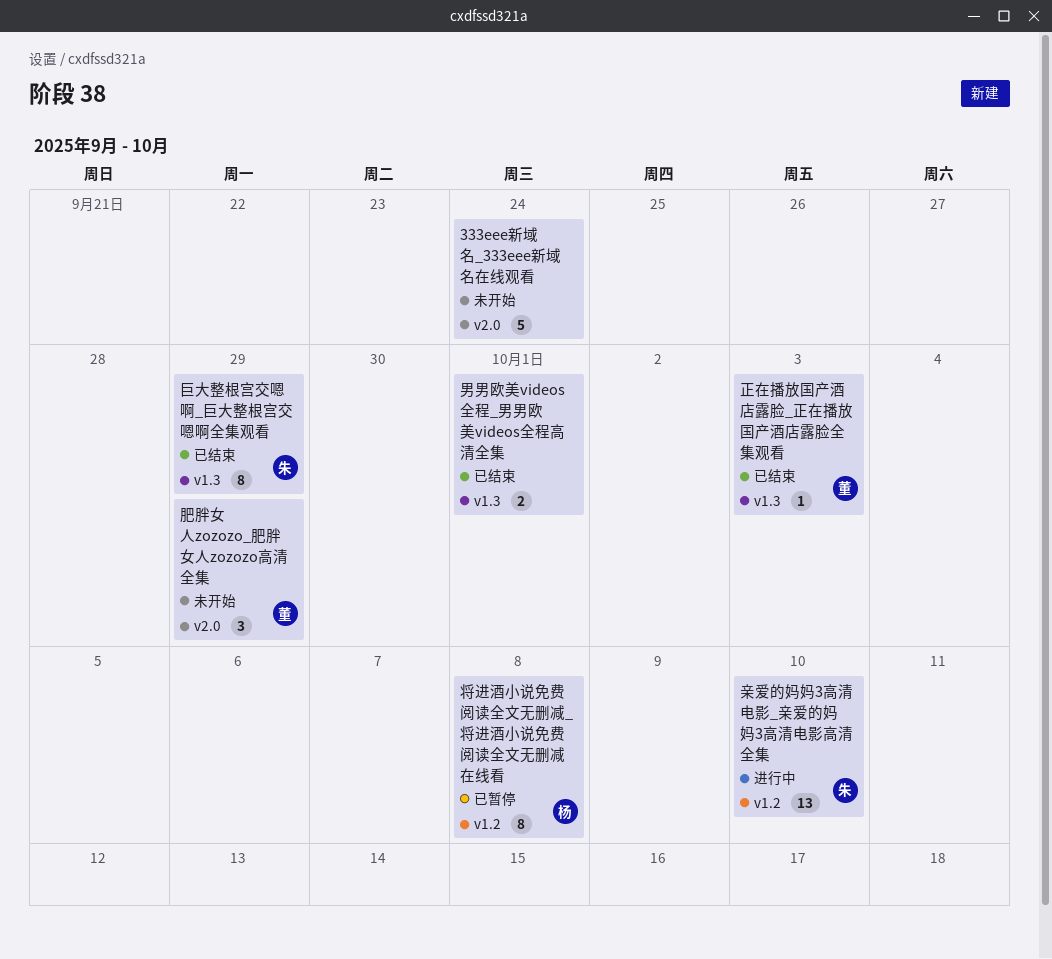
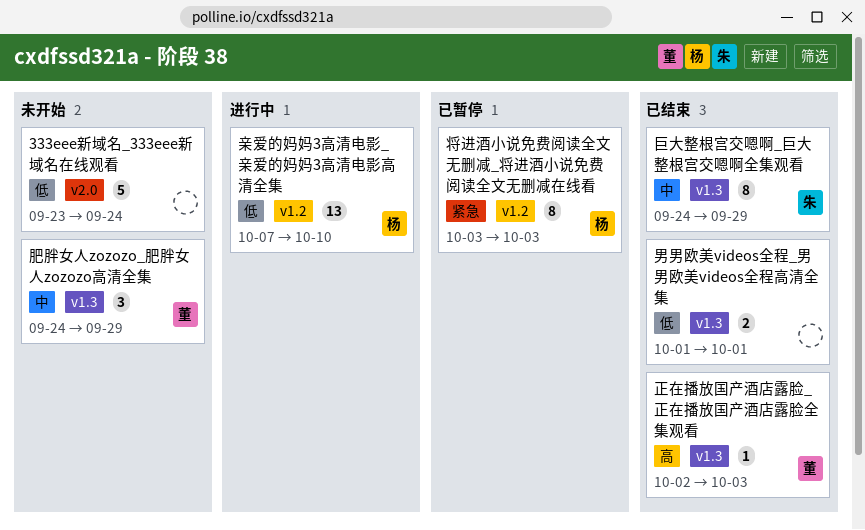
亲爱的妈妈3高清电影_亲爱的妈妈3高清电影高清全集, owner: 朱 -> 杨
将进酒小说免费阅读全文无删减_将进酒小说免费阅读全文无删减在线看, due: Oct 8 -> Oct 3
肥胖女人zozozo_肥胖女人zozozo高清全集, label: v2.0 -> v1.3

